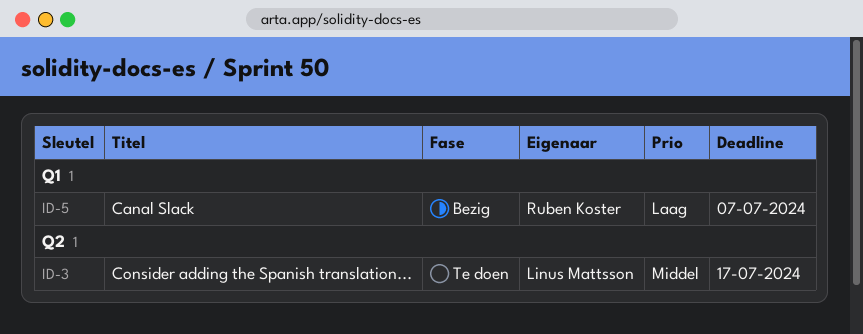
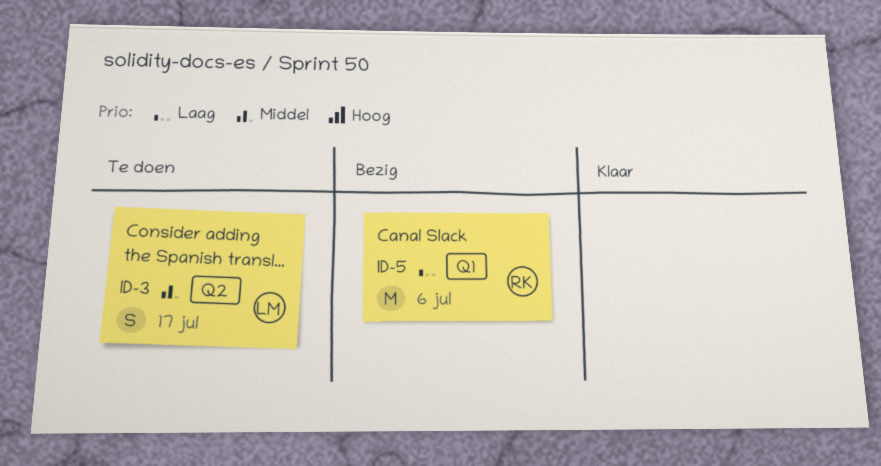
ID-5, due: Jul 7 -> Jul 6

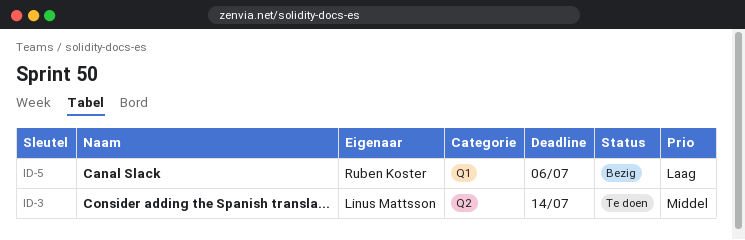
ID-3, due: Jul 17 -> Jul 14

